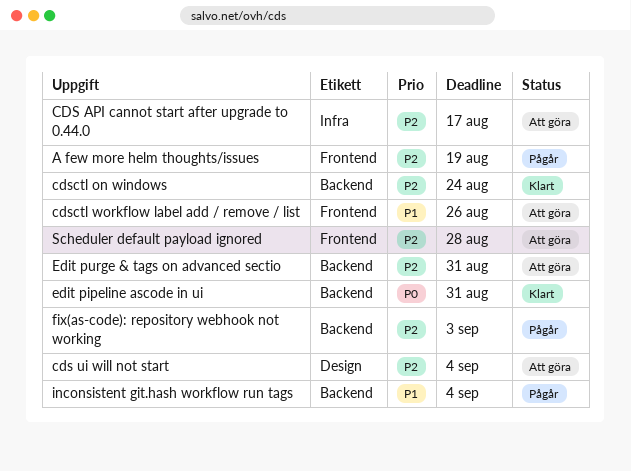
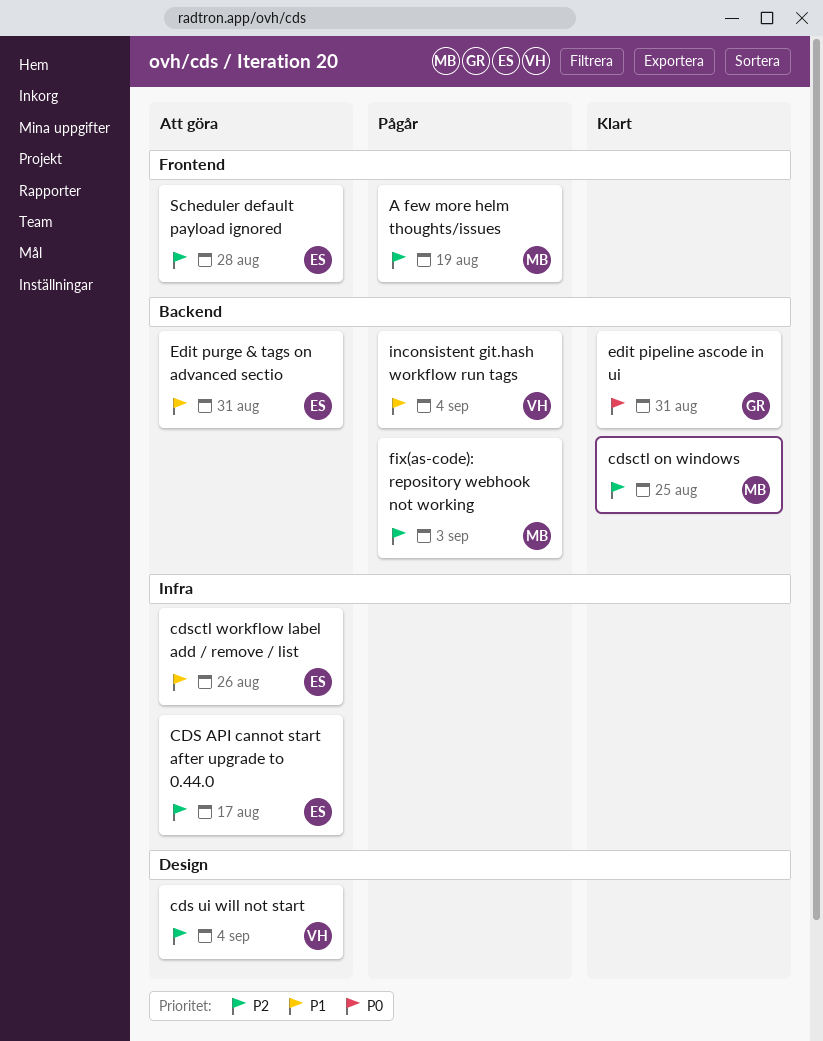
cdsctl on windows, due: Aug 24 -> Aug 25
cdsctl workflow label add / remove / list, label: Frontend -> Infra
Edit purge & tags on advanced sectio, priority: P2 -> P1

